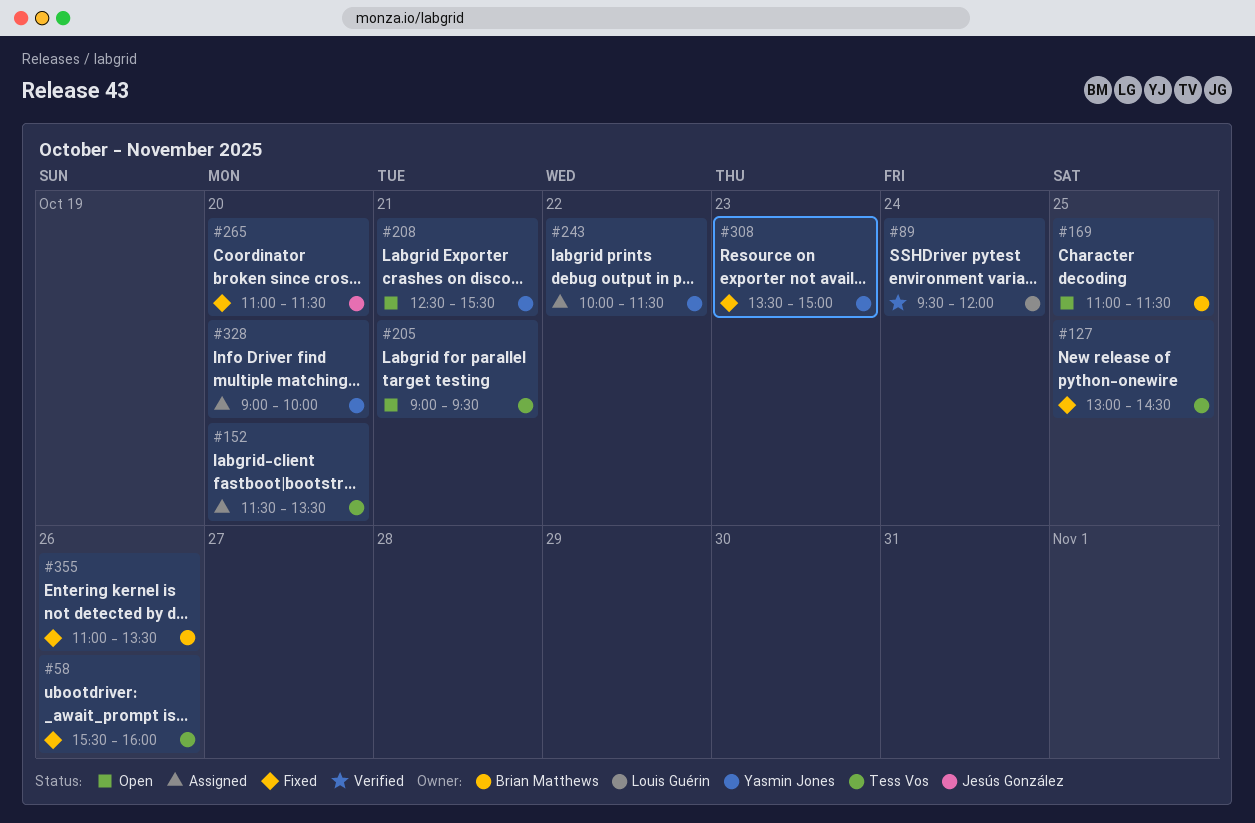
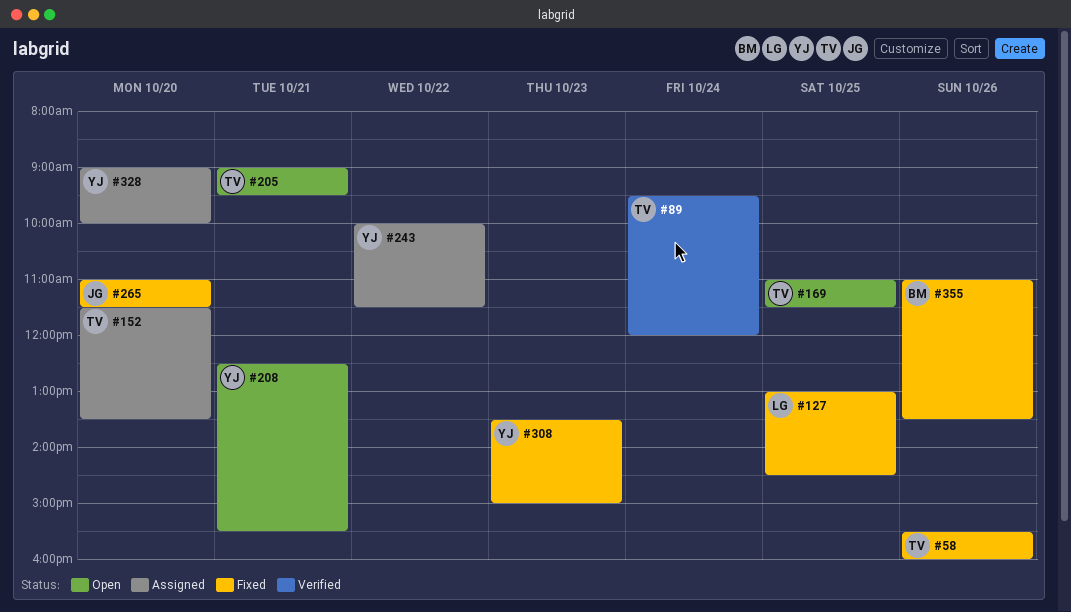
#89, owner: Louis Guérin -> Tess Vos
#127, owner: Tess Vos -> Louis Guérin
#169, owner: Brian Matthews -> Tess Vos

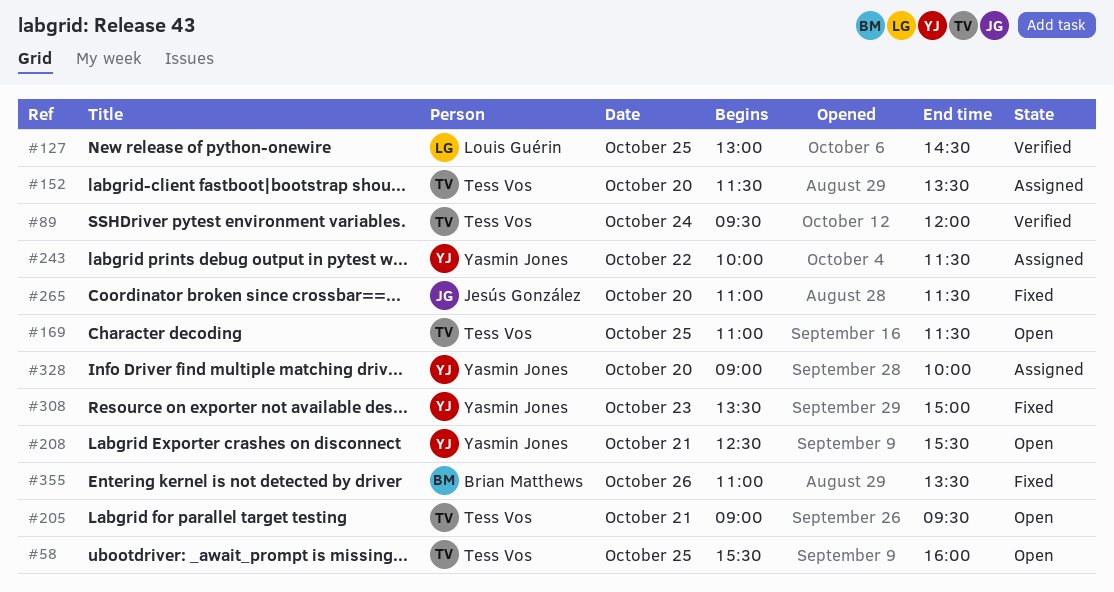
#58, status: Fixed -> Open
#58, day: Oct 26 -> Oct 25
#127, status: Fixed -> Verified

